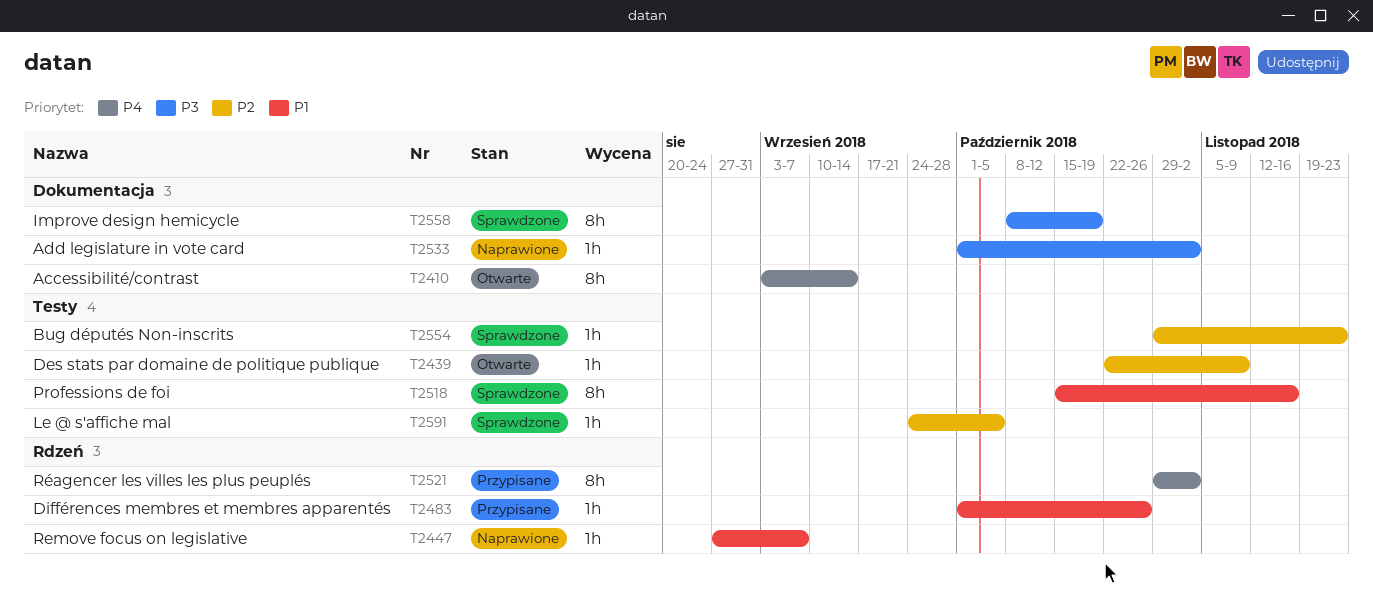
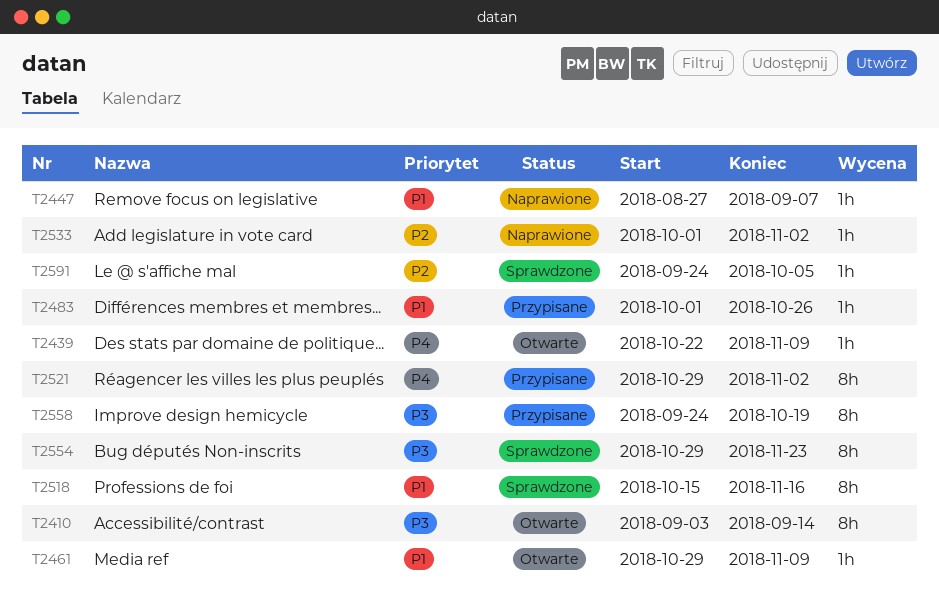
T2410, priority: P4 -> P3
T2439, priority: P2 -> P4
T2461: none -> present
T2533, priority: P3 -> P2
T2554, priority: P2 -> P3
T2554, estimate: 1h -> 8h
T2558, status: Sprawdzone -> Przypisane
T2558, start: Oct 8 -> Sep 24

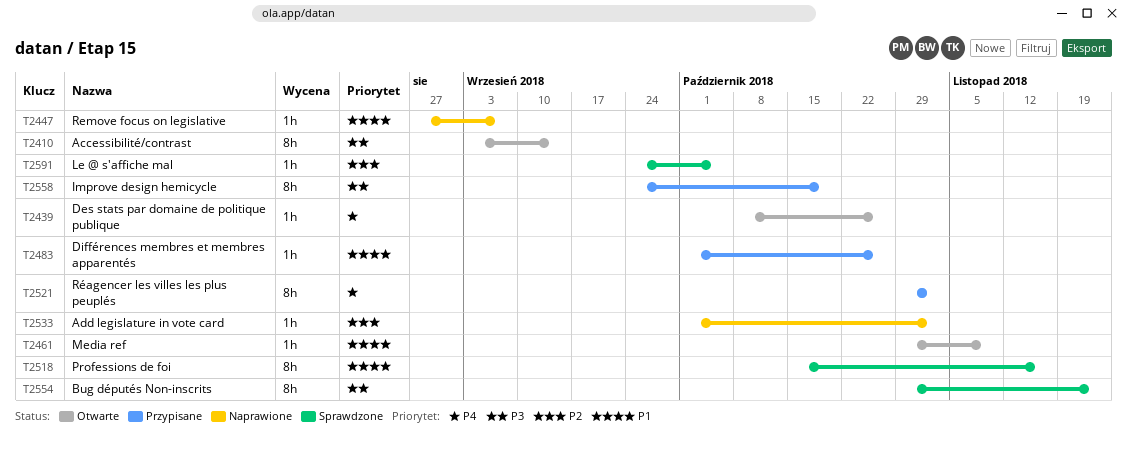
T2439, start: Oct 22 -> Oct 8
T2439, due: Nov 9 -> Oct 26

